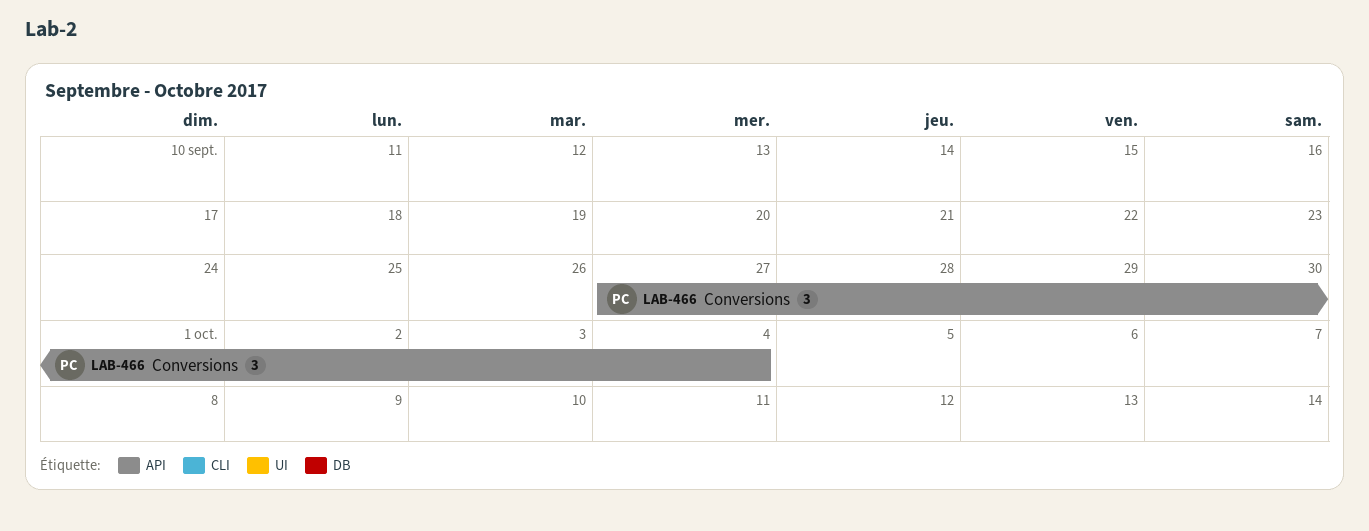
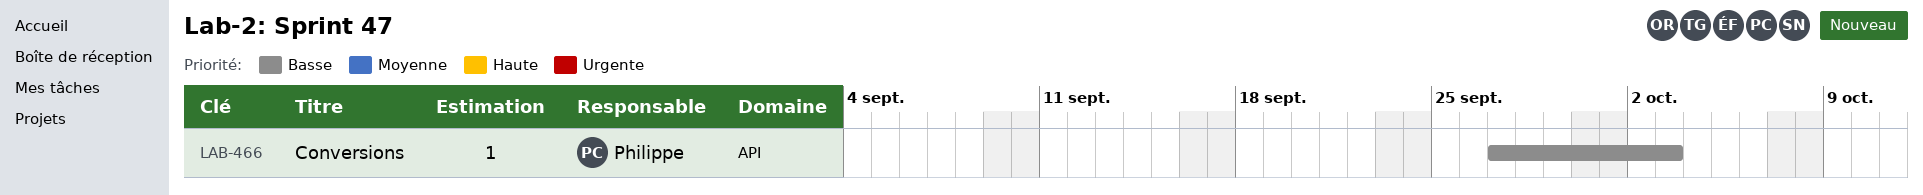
LAB-466, estimate: 3 -> 1
LAB-466, due: Oct 4 -> Oct 3

